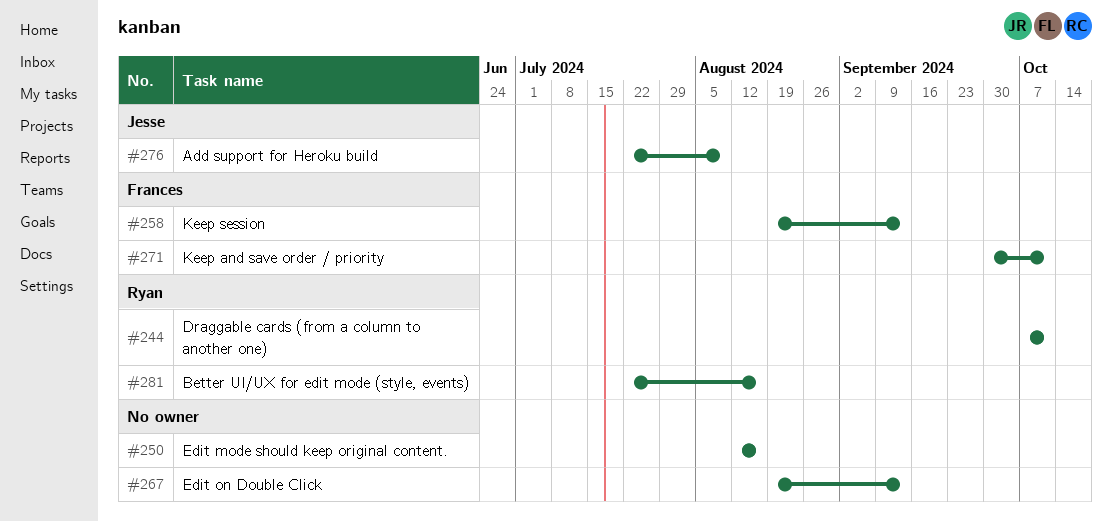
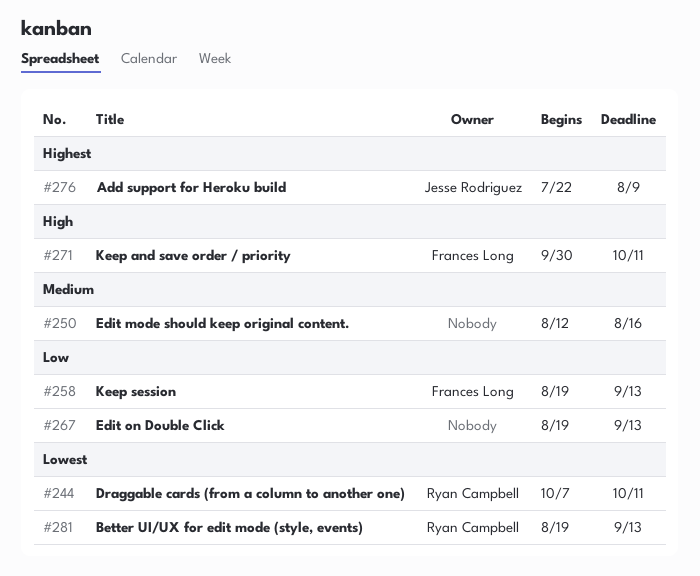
#281, start: Jul 22 -> Aug 19
#281, due: Aug 16 -> Sep 13

